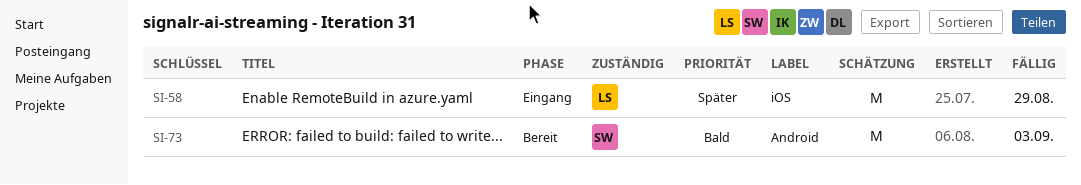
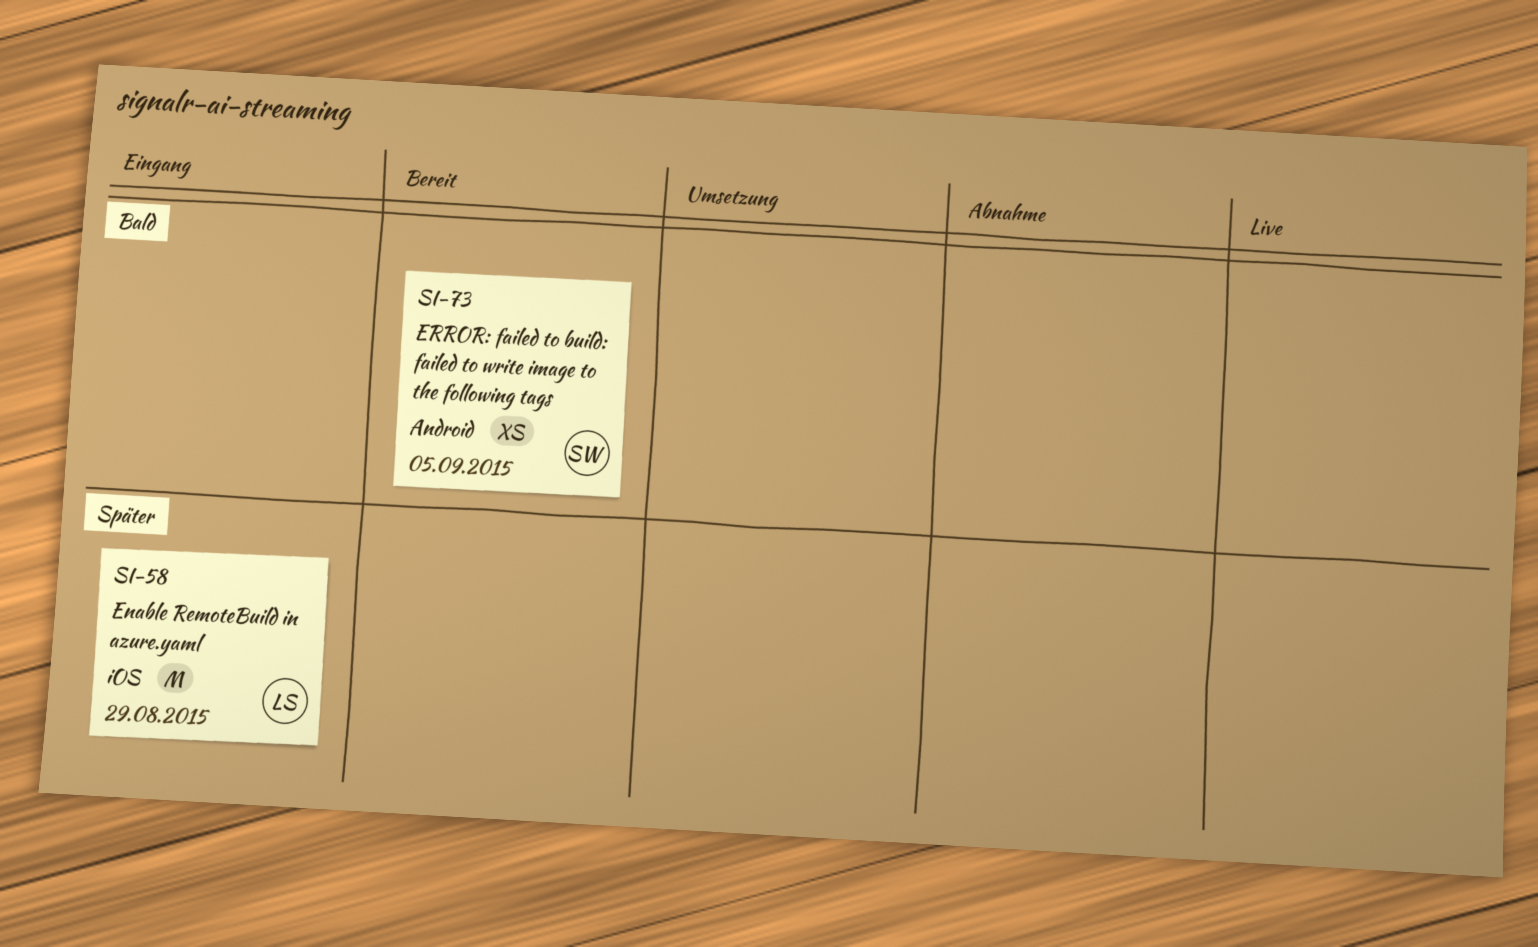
SI-73, estimate: M -> XS
SI-73, due: Sep 3 -> Sep 5

